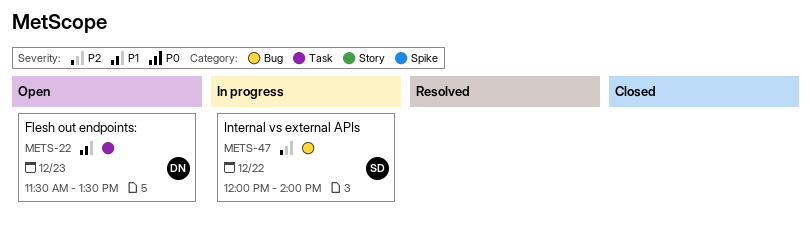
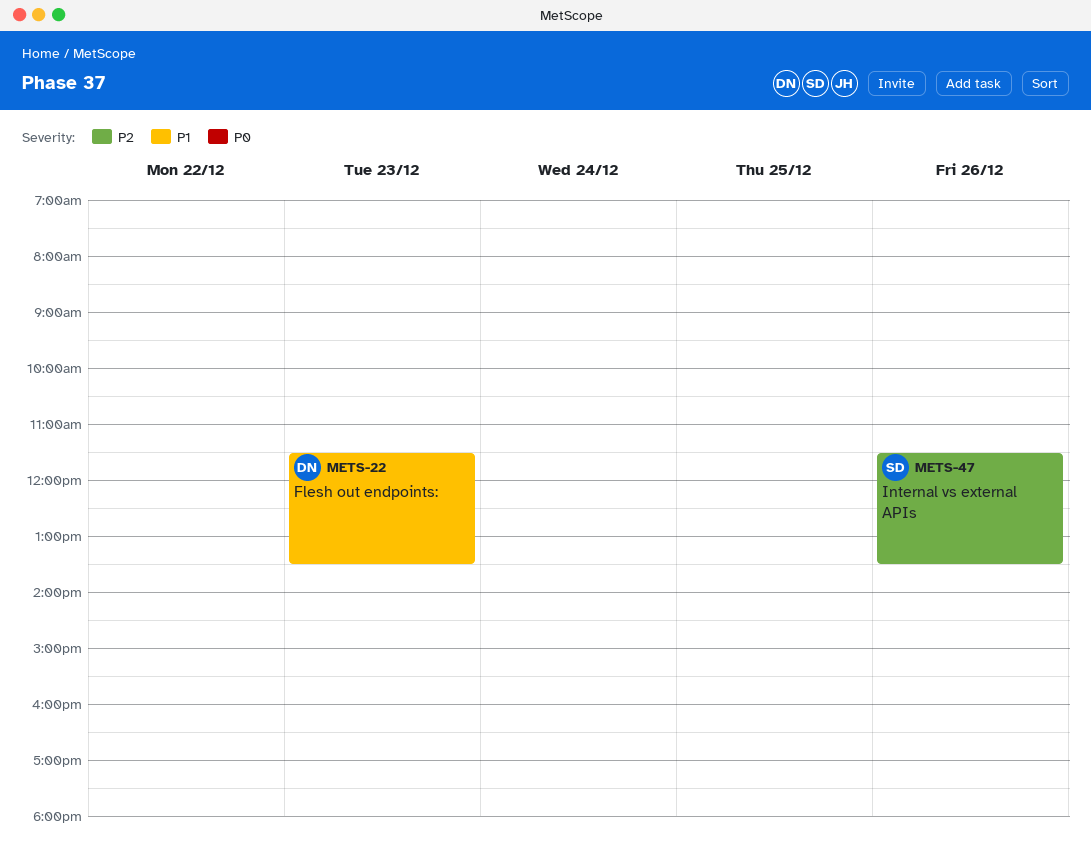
METS-47, day: Dec 22 -> Dec 26
METS-47, begins: 12:00 -> 11:30
METS-47, ends: 14:00 -> 13:30

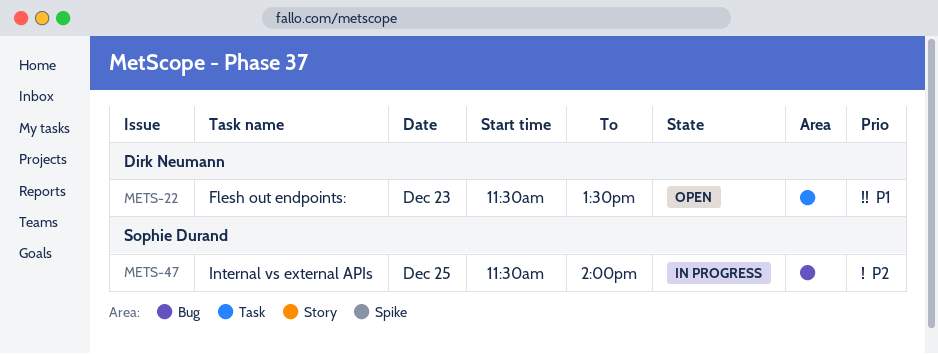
METS-47, day: Dec 26 -> Dec 25
METS-47, ends: 13:30 -> 14:00

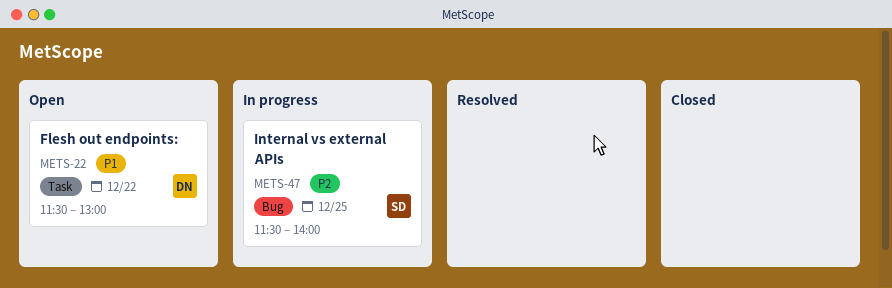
METS-22, day: Dec 23 -> Dec 22
METS-22, ends: 13:30 -> 13:00

